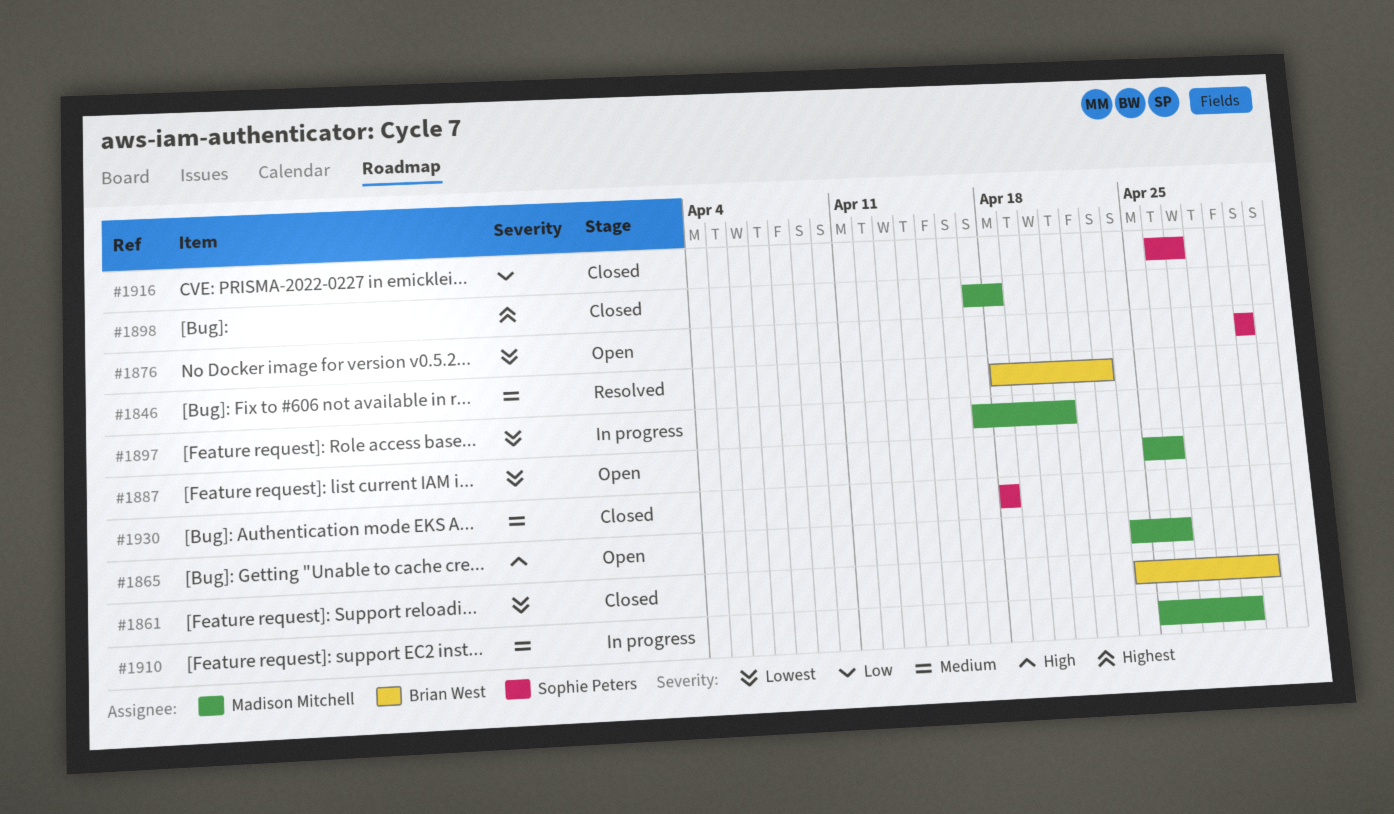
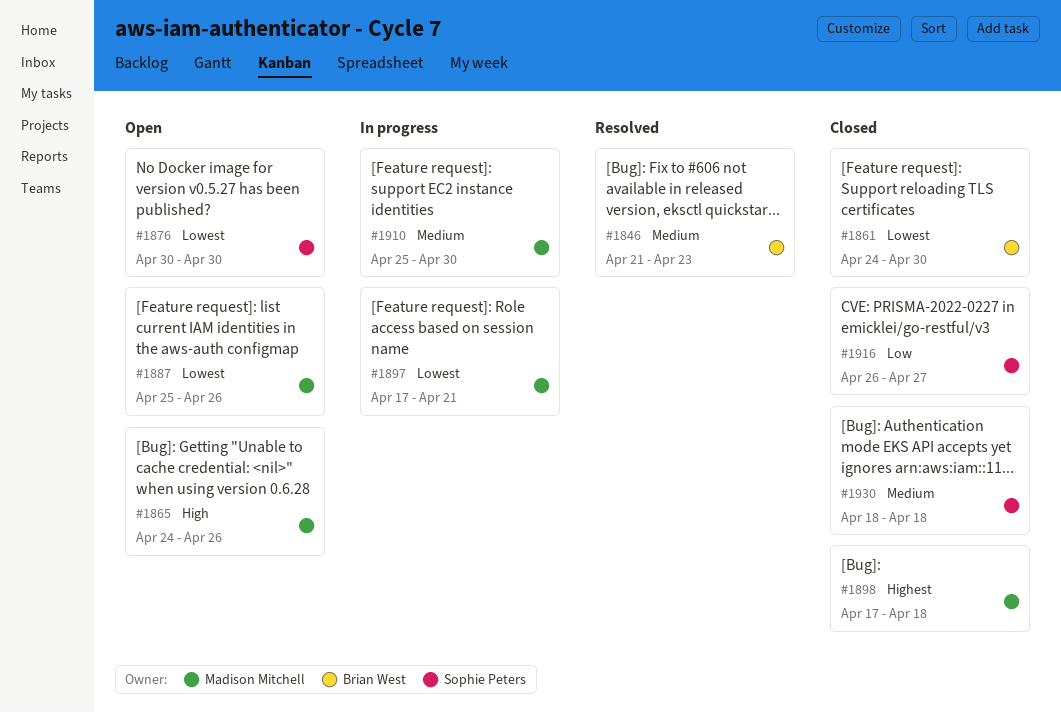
#1846, start: Apr 18 -> Apr 21
#1910, due: Apr 29 -> Apr 30

